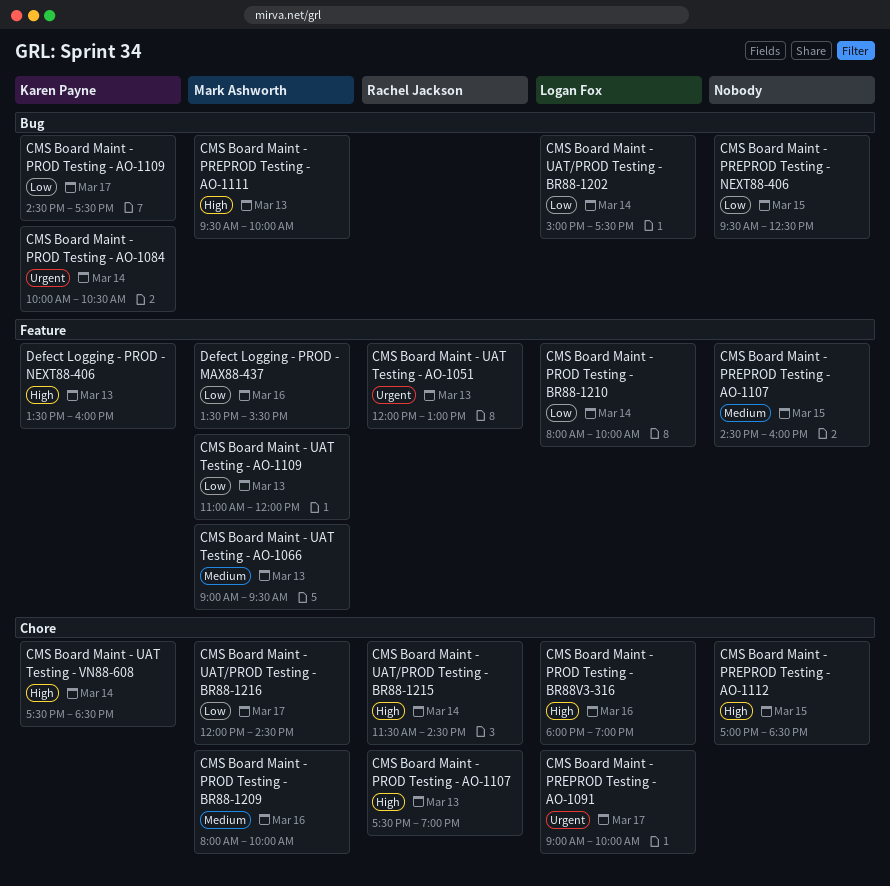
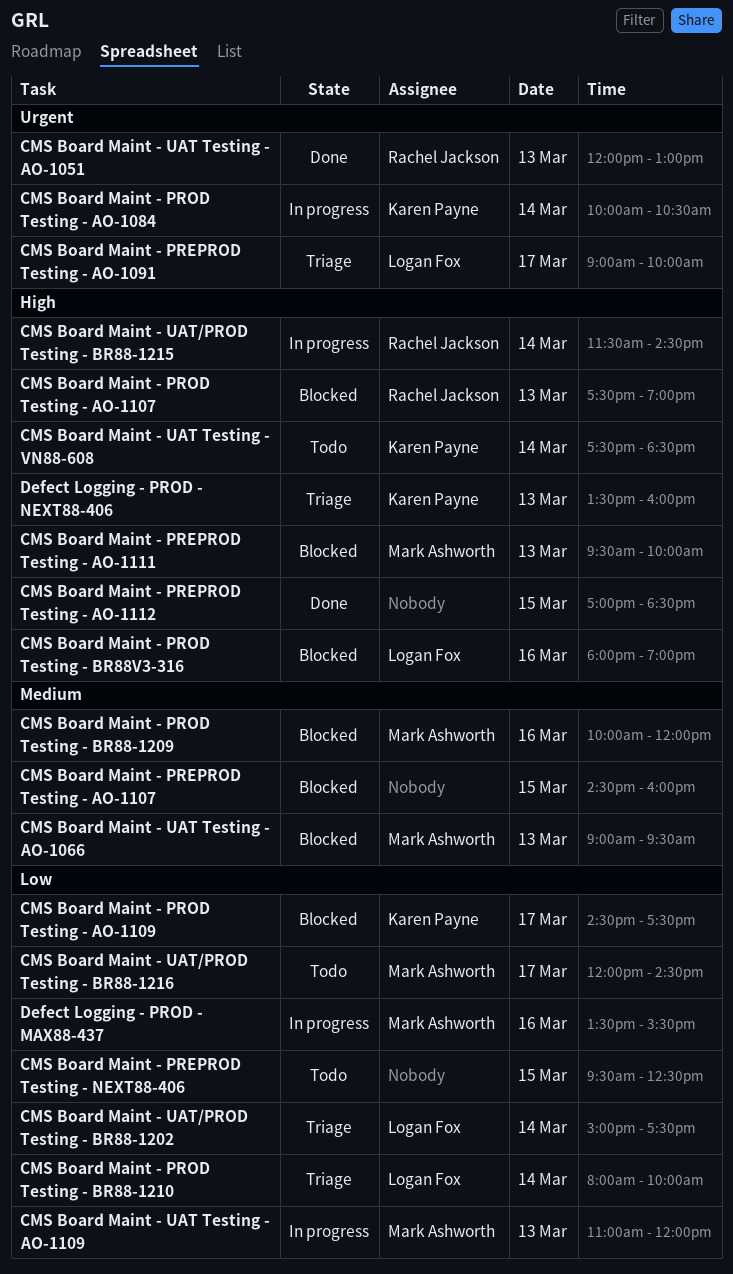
CMS Board Maint - PROD Testing - BR88-1209, begins: 08:00 -> 10:00
CMS Board Maint - PROD Testing - BR88-1209, ends: 10:00 -> 12:00

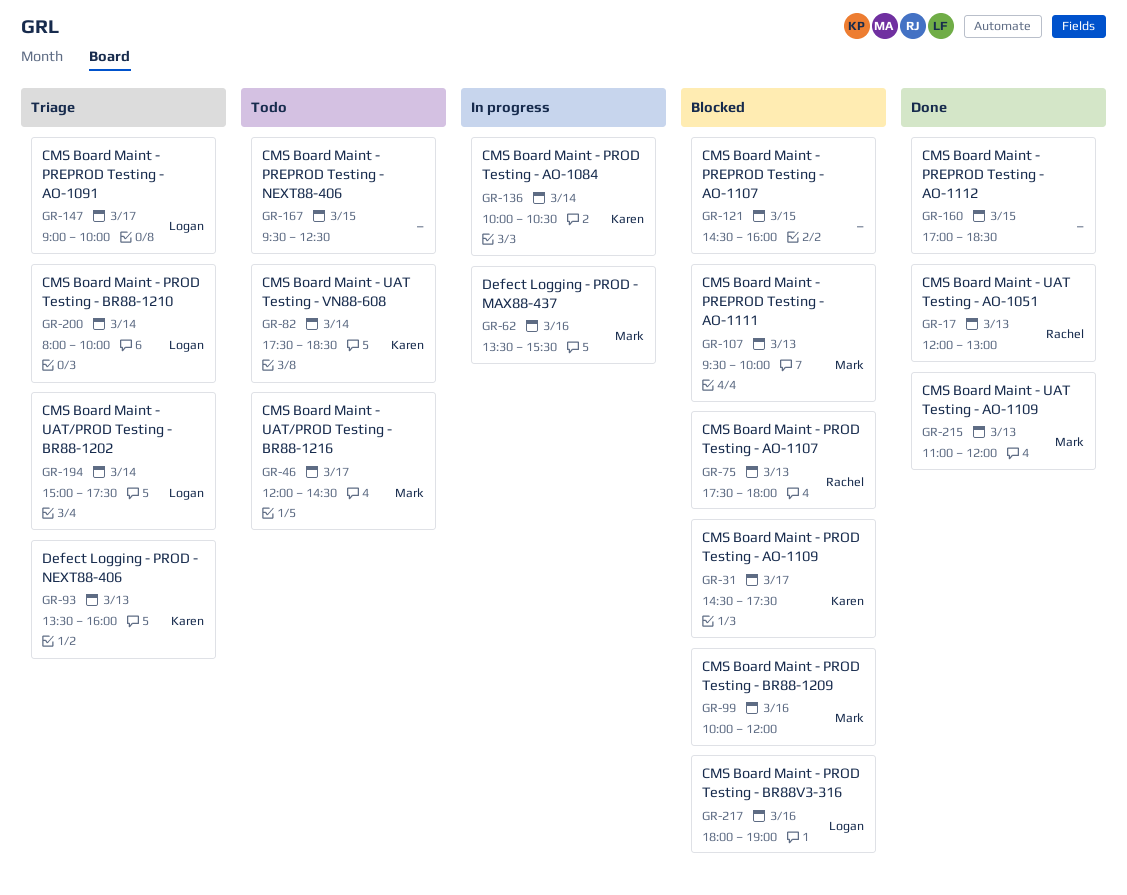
CMS Board Maint - PROD Testing - AO-1107, ends: 19:00 -> 18:00
CMS Board Maint - UAT Testing - AO-1066: present -> none
CMS Board Maint - UAT Testing - AO-1109, status: In progress -> Done
CMS Board Maint - UAT/PROD Testing - BR88-1215: present -> none

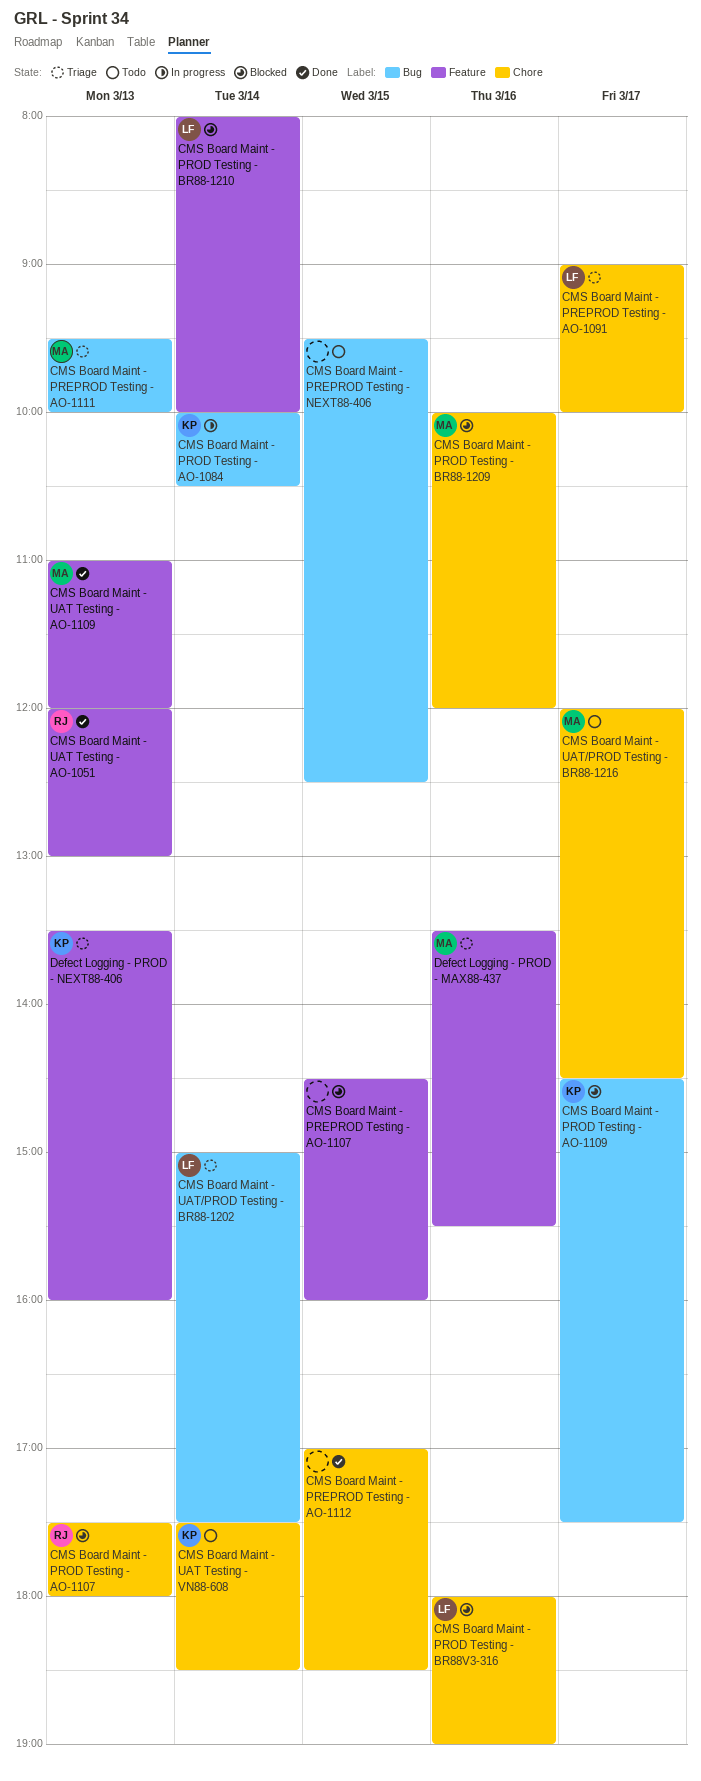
CMS Board Maint - PREPROD Testing - AO-1111, status: Blocked -> Triage
CMS Board Maint - PROD Testing - BR88-1210, status: Triage -> Blocked
Defect Logging - PROD - MAX88-437, status: In progress -> Triage

